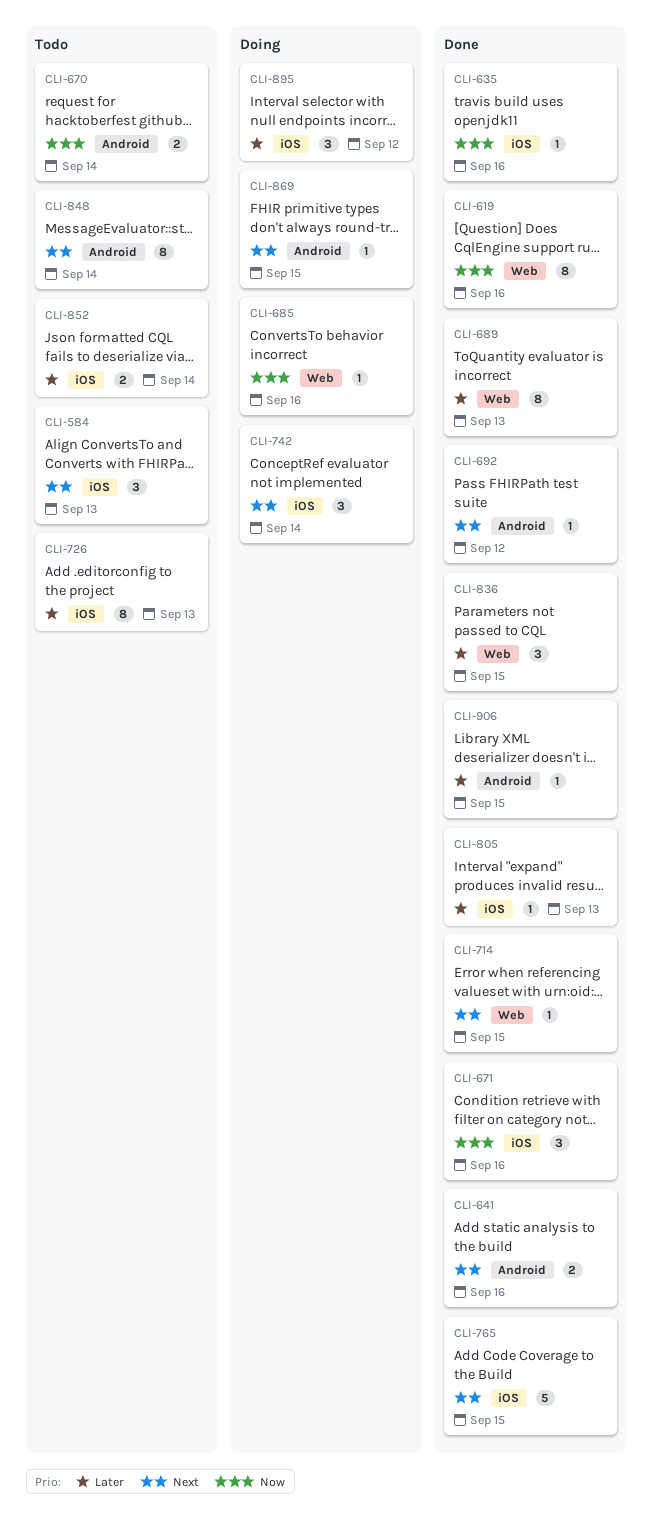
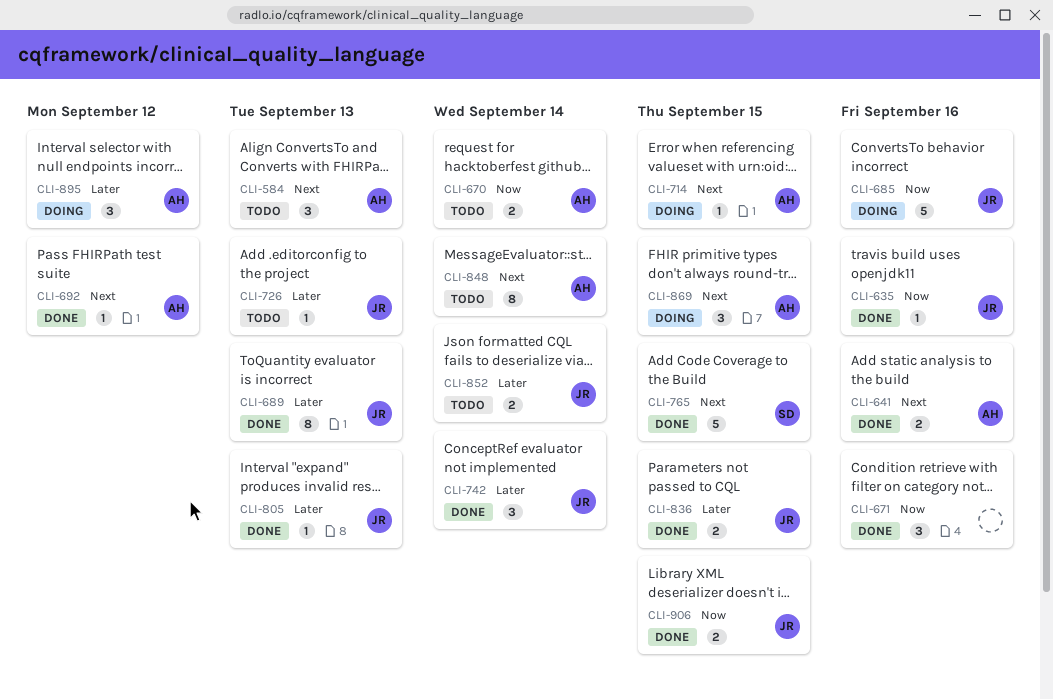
CLI-619: present -> none
CLI-685, estimate: 1 -> 5
CLI-714, status: Done -> Doing
CLI-726, estimate: 8 -> 1
CLI-742, status: Doing -> Done
CLI-742, priority: Next -> Later
CLI-836, estimate: 3 -> 2
CLI-869, estimate: 1 -> 3
CLI-906, priority: Later -> Now
CLI-906, estimate: 1 -> 2

